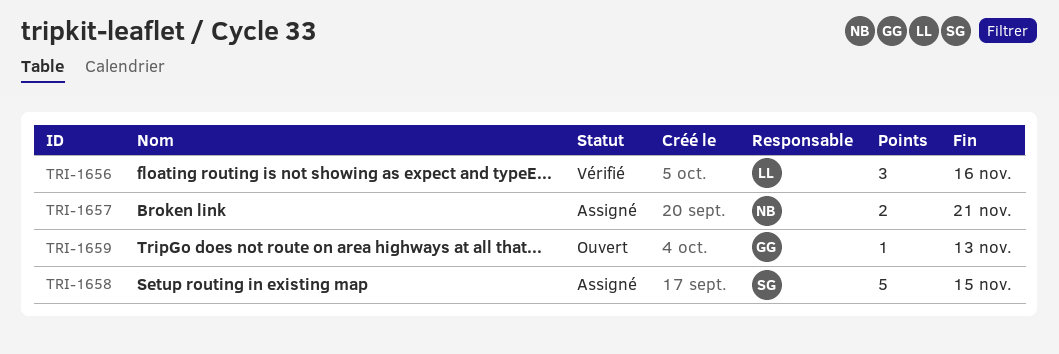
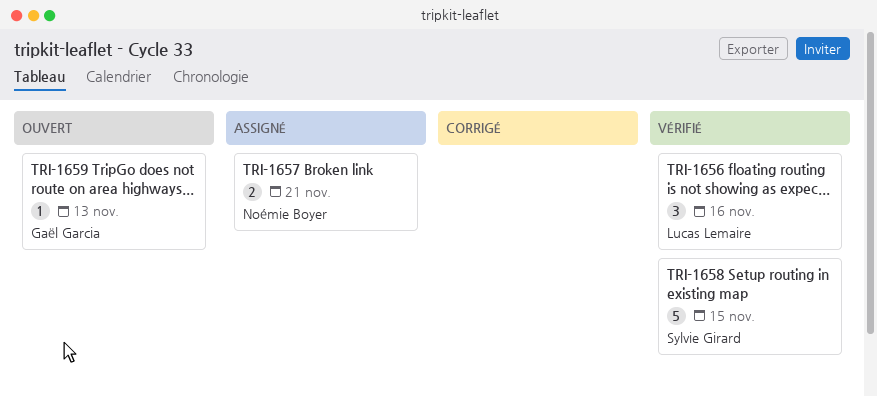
TRI-1658, status: Assigné -> Vérifié

